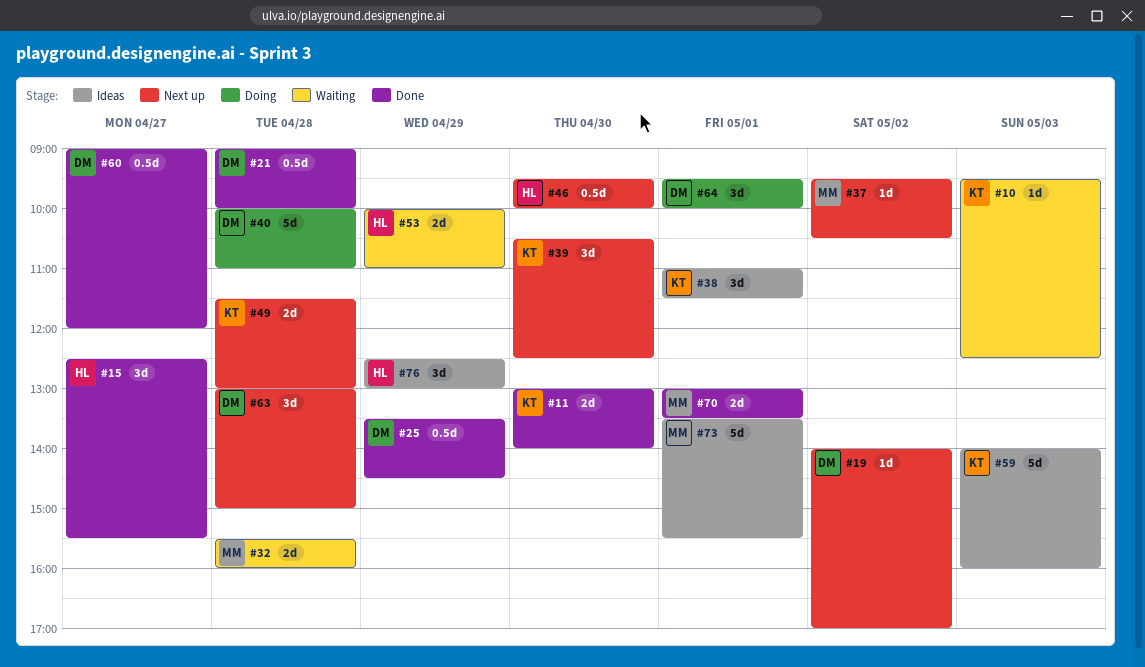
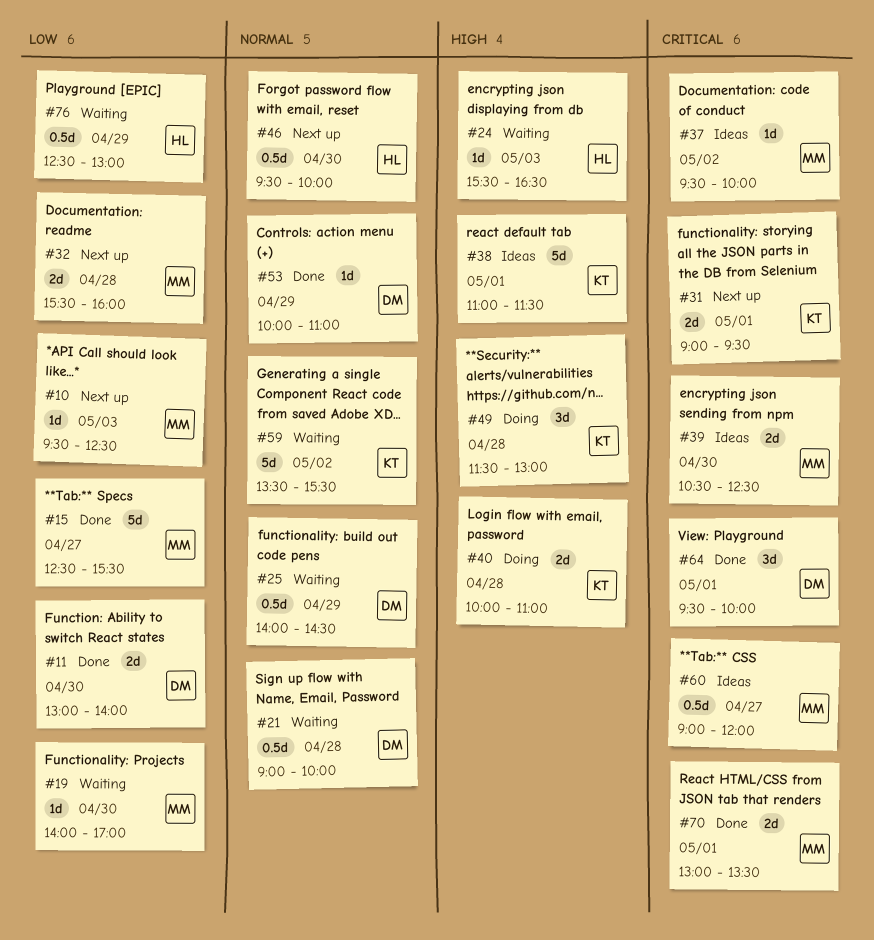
#10, status: Waiting -> Next up
#10, owner: KT -> MM
#11, owner: KT -> DM
#15, owner: HL -> MM
#15, estimate: 3d -> 5d
#19, status: Next up -> Waiting
#19, owner: DM -> MM
#19, day: May 2 -> Apr 30
#21, status: Done -> Waiting
#24: none -> present
#25, status: Done -> Waiting
#25, begins: 13:30 -> 14:00
#31: none -> present
#32, status: Waiting -> Next up
#37, status: Next up -> Ideas
#37, ends: 10:30 -> 10:00
#38, estimate: 3d -> 5d
#39, status: Next up -> Ideas
#39, owner: KT -> MM
#39, estimate: 3d -> 2d
#40, owner: DM -> KT
#40, estimate: 5d -> 2d
#49, status: Next up -> Doing
#49, estimate: 2d -> 3d
#53, status: Waiting -> Done
#53, owner: HL -> DM
#53, estimate: 2d -> 1d
#59, status: Ideas -> Waiting
#59, day: May 3 -> May 2
#59, begins: 14:00 -> 13:30
#59, ends: 16:00 -> 15:30
#60, status: Done -> Ideas
#60, owner: DM -> MM
#63: present -> none
#64, status: Doing -> Done
#73: present -> none
#76, status: Ideas -> Waiting
#76, estimate: 3d -> 0.5d

